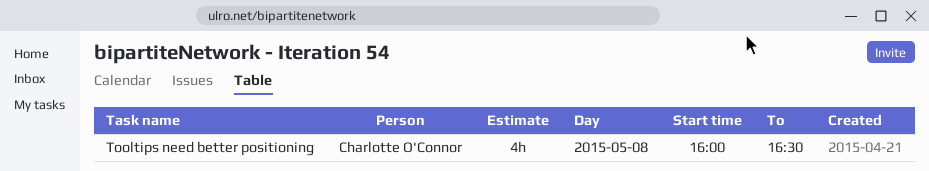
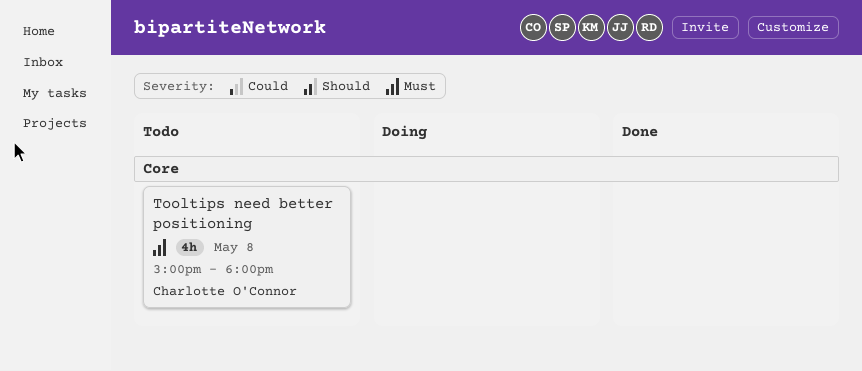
Tooltips need better positioning, begins: 16:00 -> 15:00
Tooltips need better positioning, ends: 16:30 -> 18:00

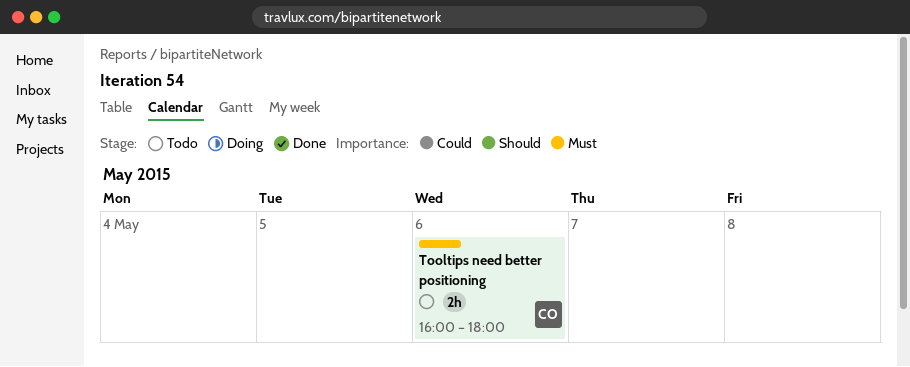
Tooltips need better positioning, estimate: 4h -> 2h
Tooltips need better positioning, day: May 8 -> May 6
Tooltips need better positioning, begins: 15:00 -> 16:00

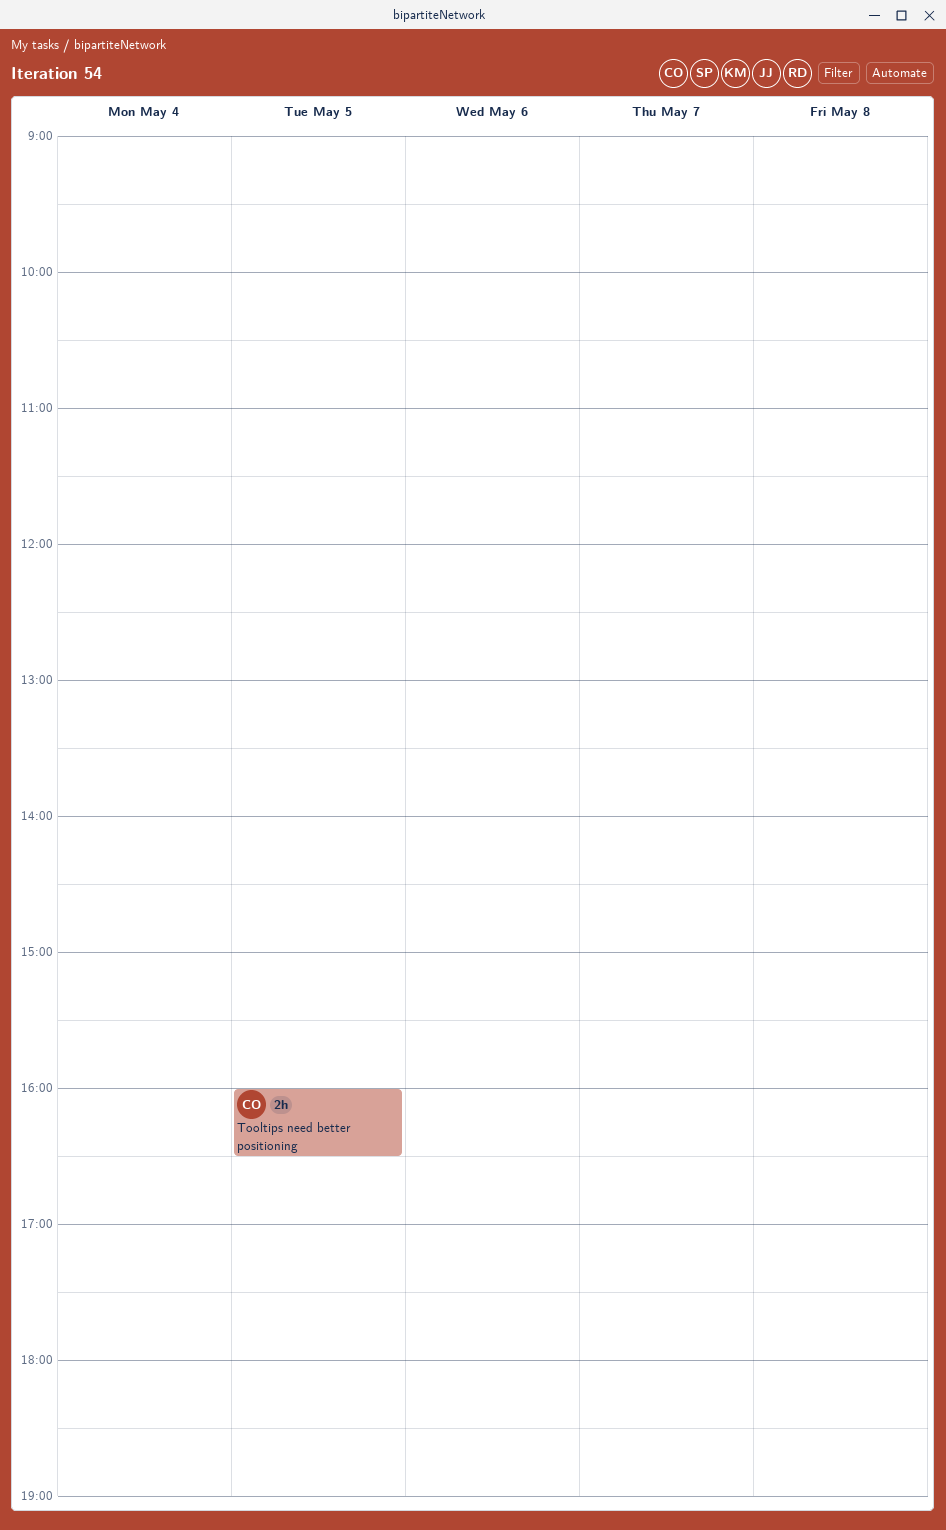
Tooltips need better positioning, day: May 6 -> May 5
Tooltips need better positioning, ends: 18:00 -> 16:30

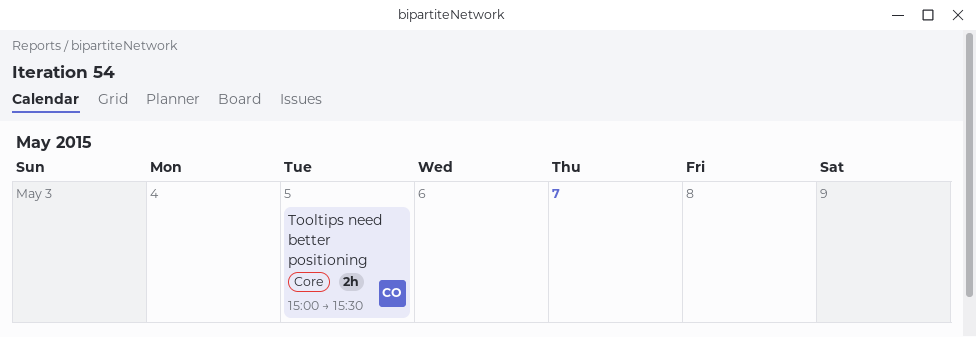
Tooltips need better positioning, begins: 16:00 -> 15:00
Tooltips need better positioning, ends: 16:30 -> 15:30

